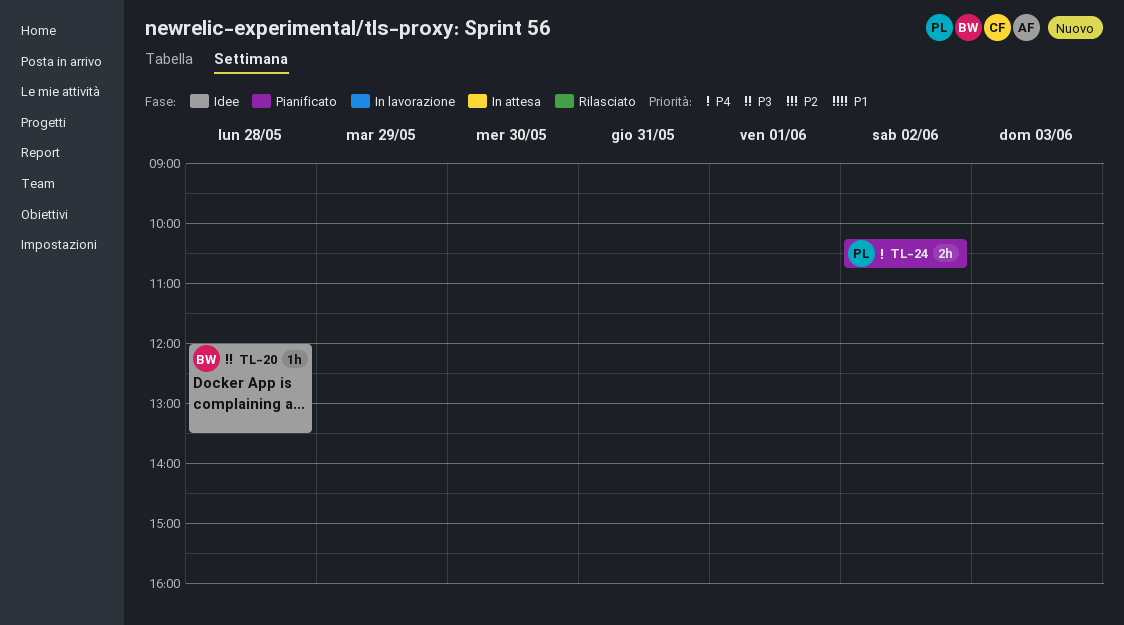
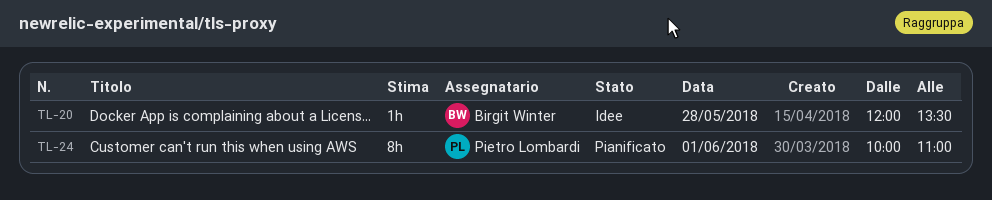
TL-24, estimate: 2h -> 8h
TL-24, day: Jun 2 -> Jun 1
TL-24, begins: 10:15 -> 10:00
TL-24, ends: 10:45 -> 11:00

